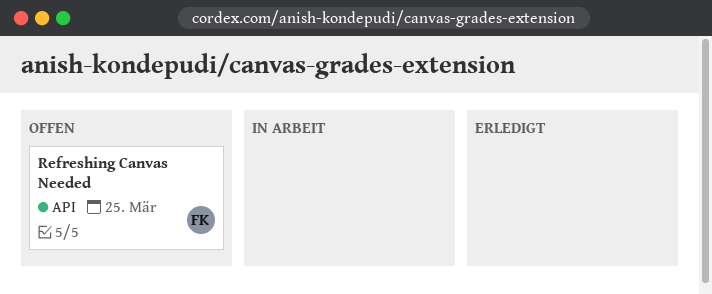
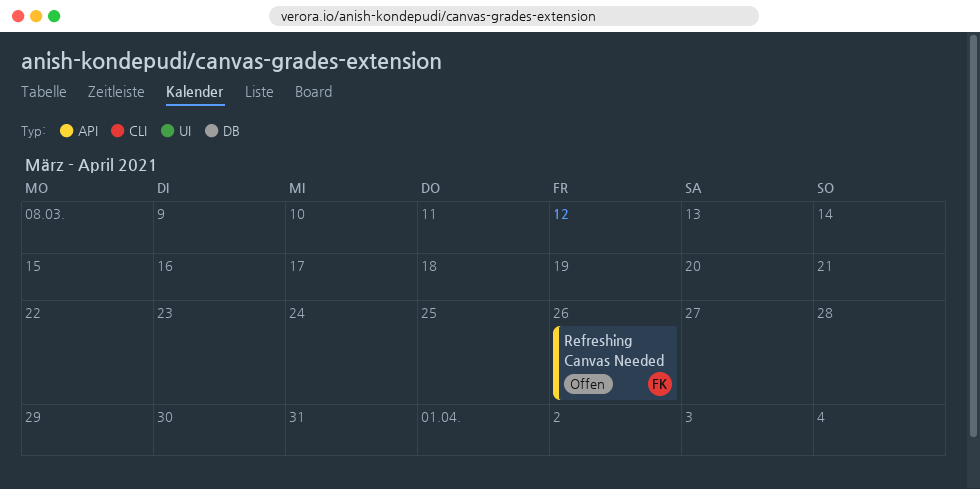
Refreshing Canvas Needed, due: Mar 25 -> Mar 26

